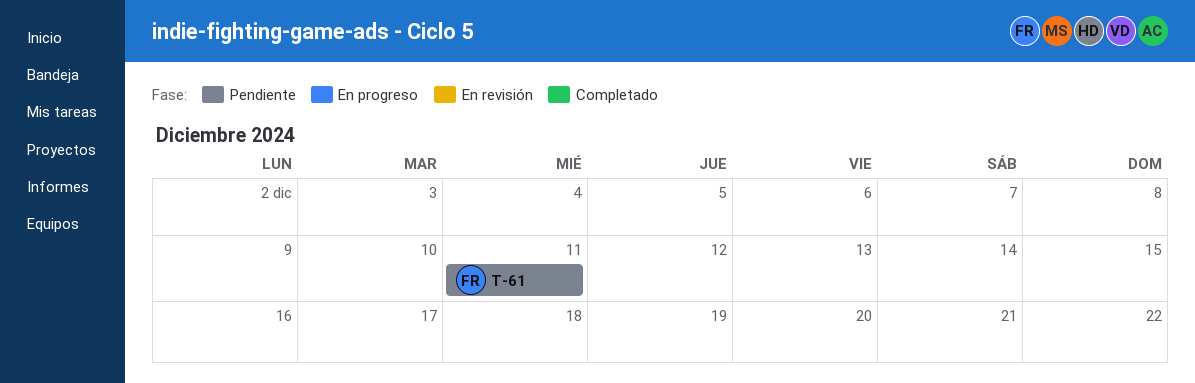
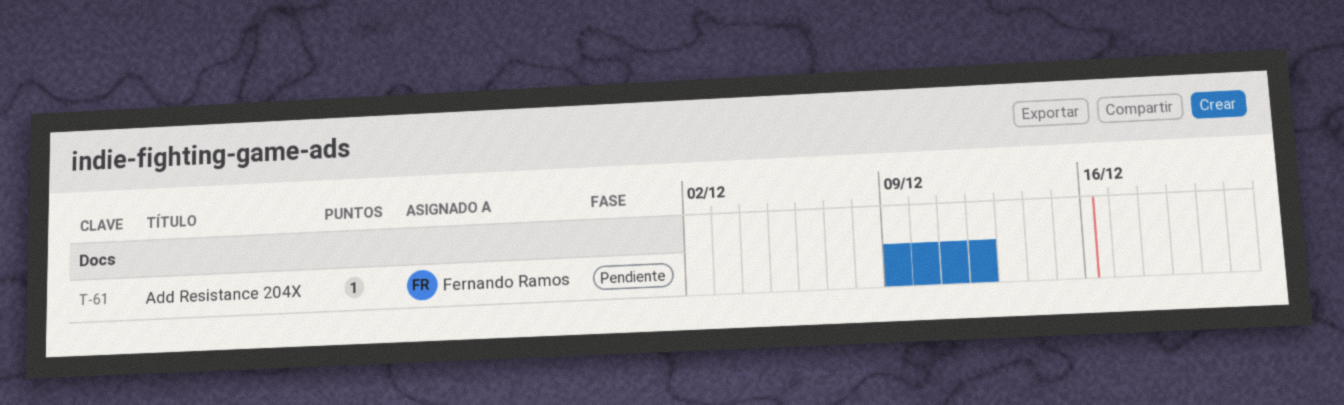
T-61, start: Dec 11 -> Dec 9
T-61, due: Dec 11 -> Dec 12

